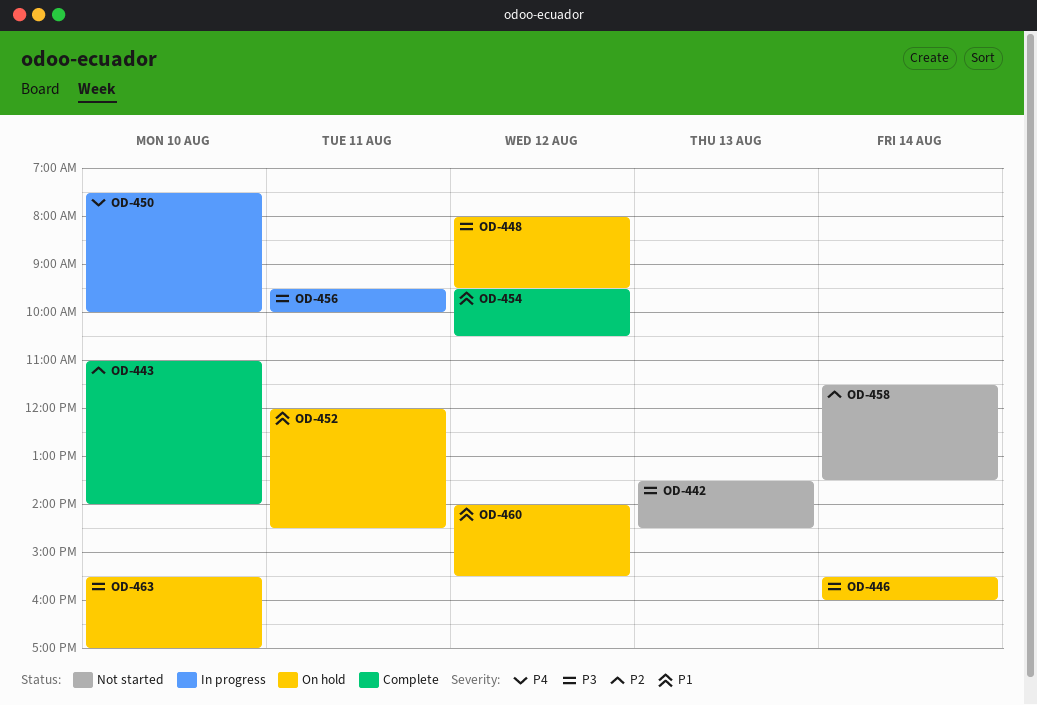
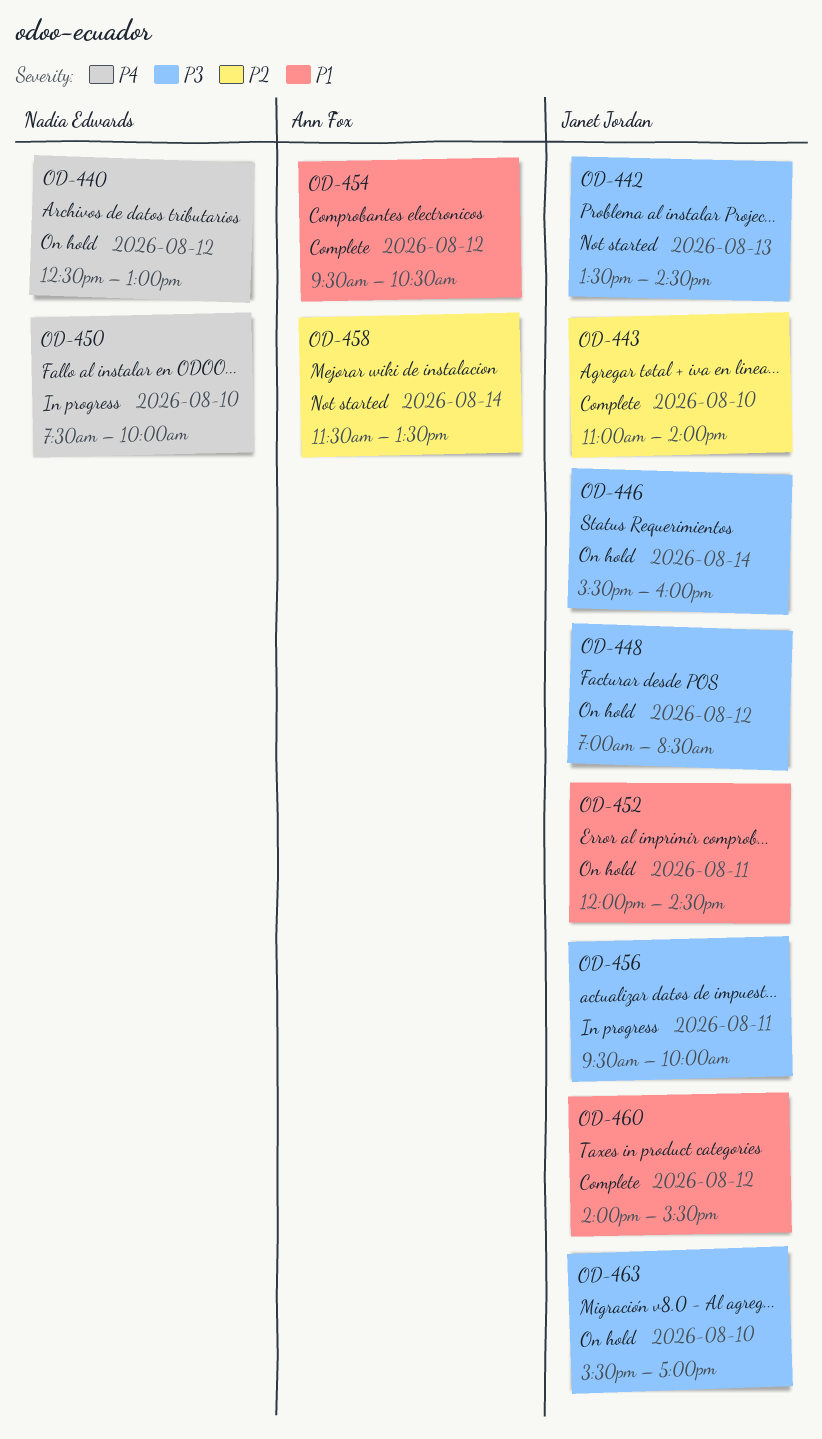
OD-440: none -> present
OD-448, begins: 08:00 -> 07:00
OD-448, ends: 09:30 -> 08:30
OD-460, status: On hold -> Complete

